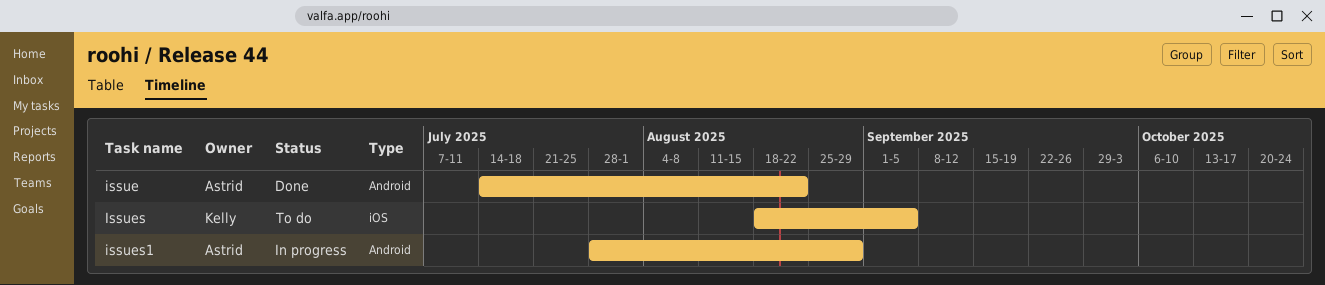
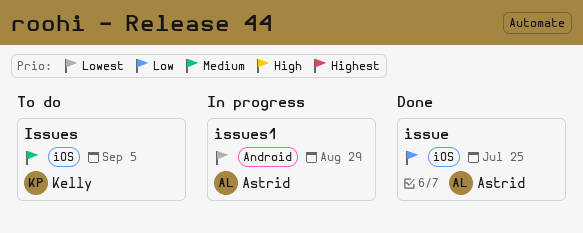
issue, label: Android -> iOS
issue, due: Aug 22 -> Jul 25

